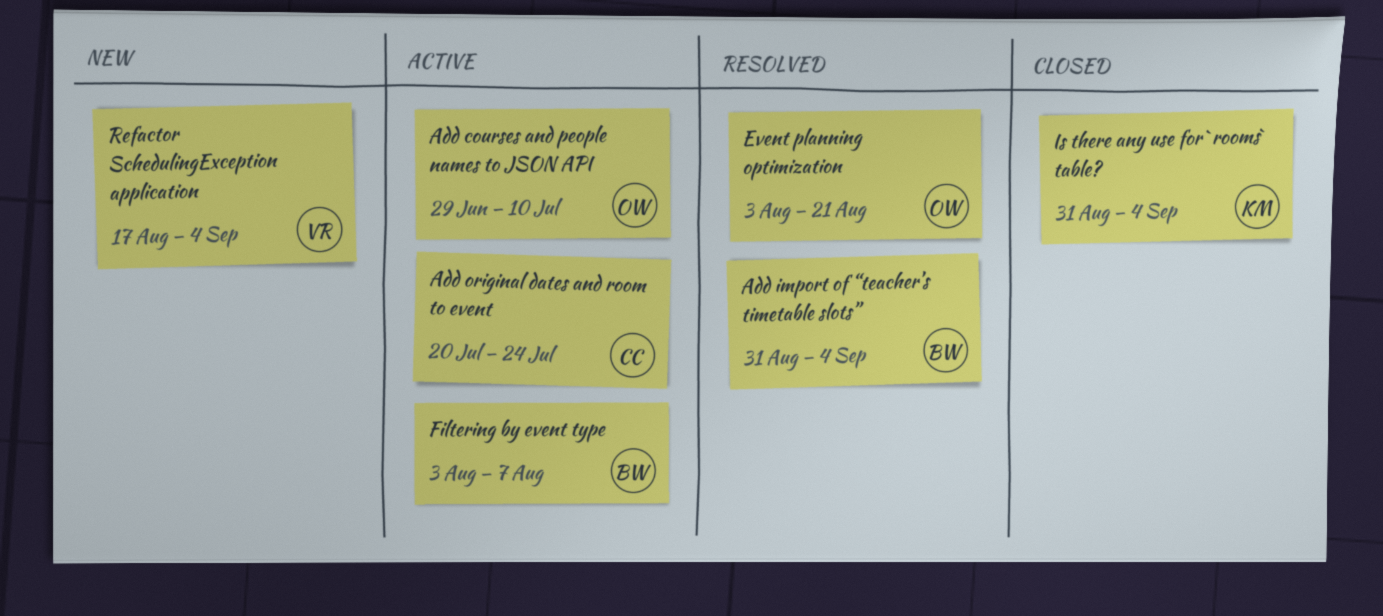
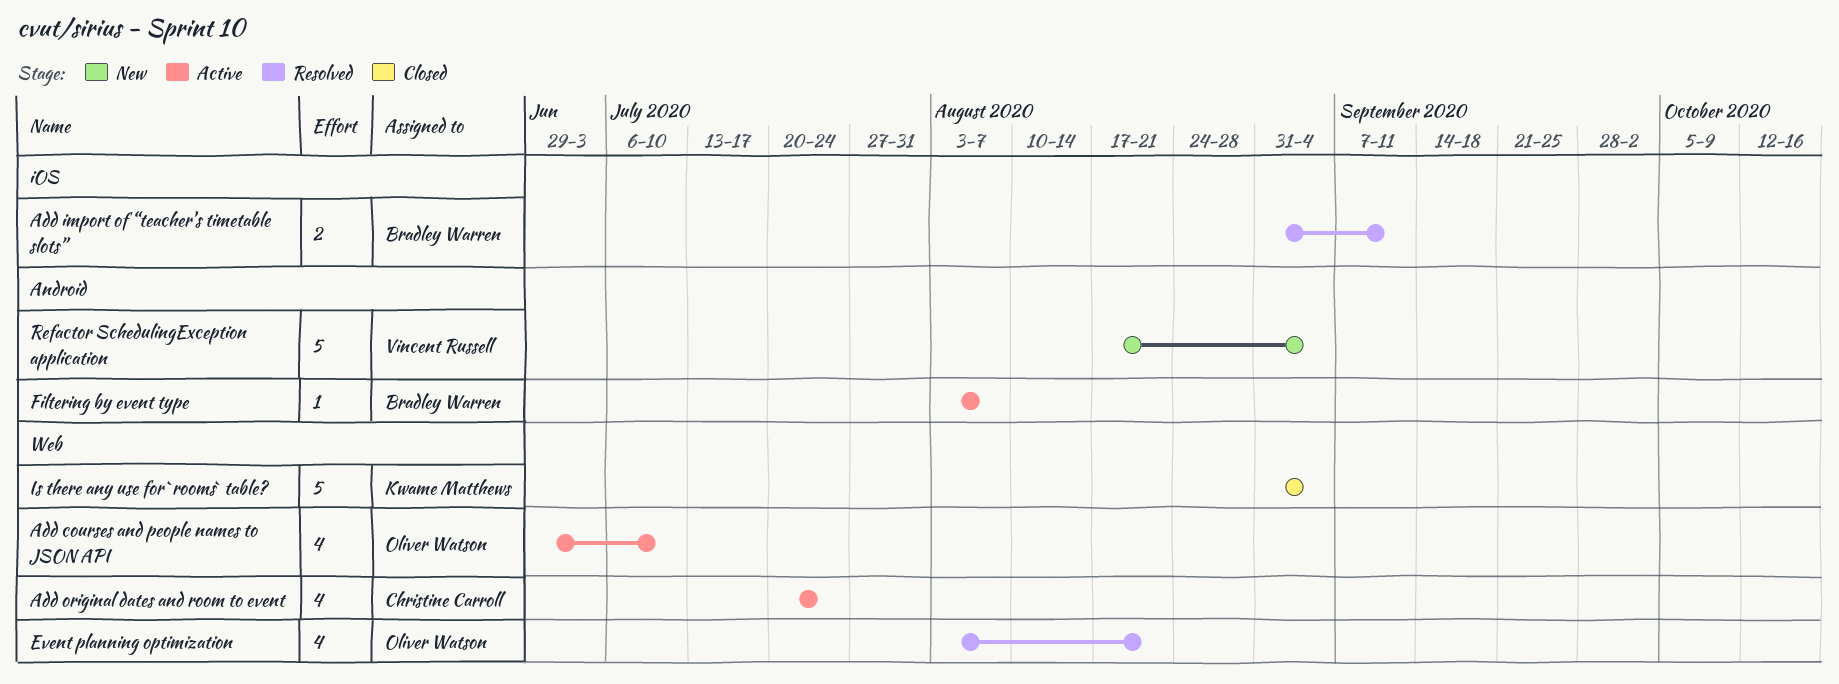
Add import of “teacher’s timetable slots”, due: Sep 4 -> Sep 11

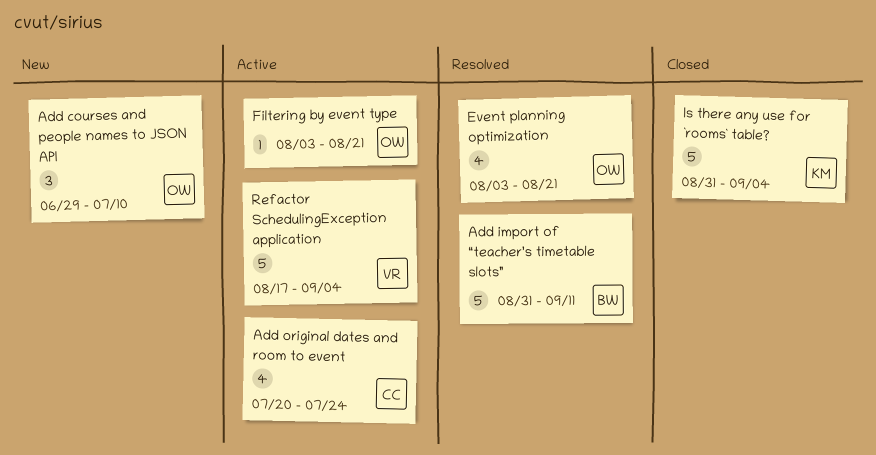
Add courses and people names to JSON API, status: Active -> New
Add courses and people names to JSON API, estimate: 4 -> 3
Add import of “teacher’s timetable slots”, estimate: 2 -> 5
Filtering by event type, owner: Bradley Warren -> Oliver Watson
Filtering by event type, due: Aug 7 -> Aug 21
Refactor SchedulingException application, status: New -> Active

